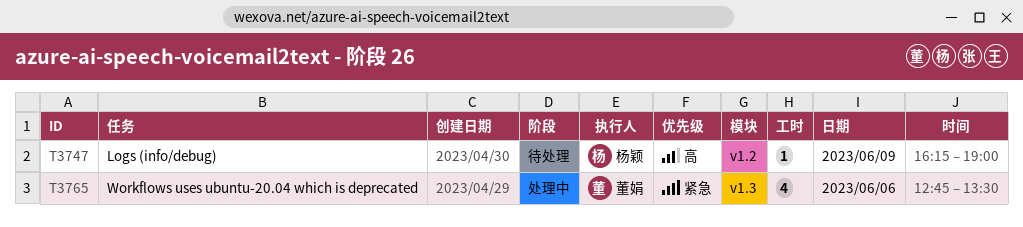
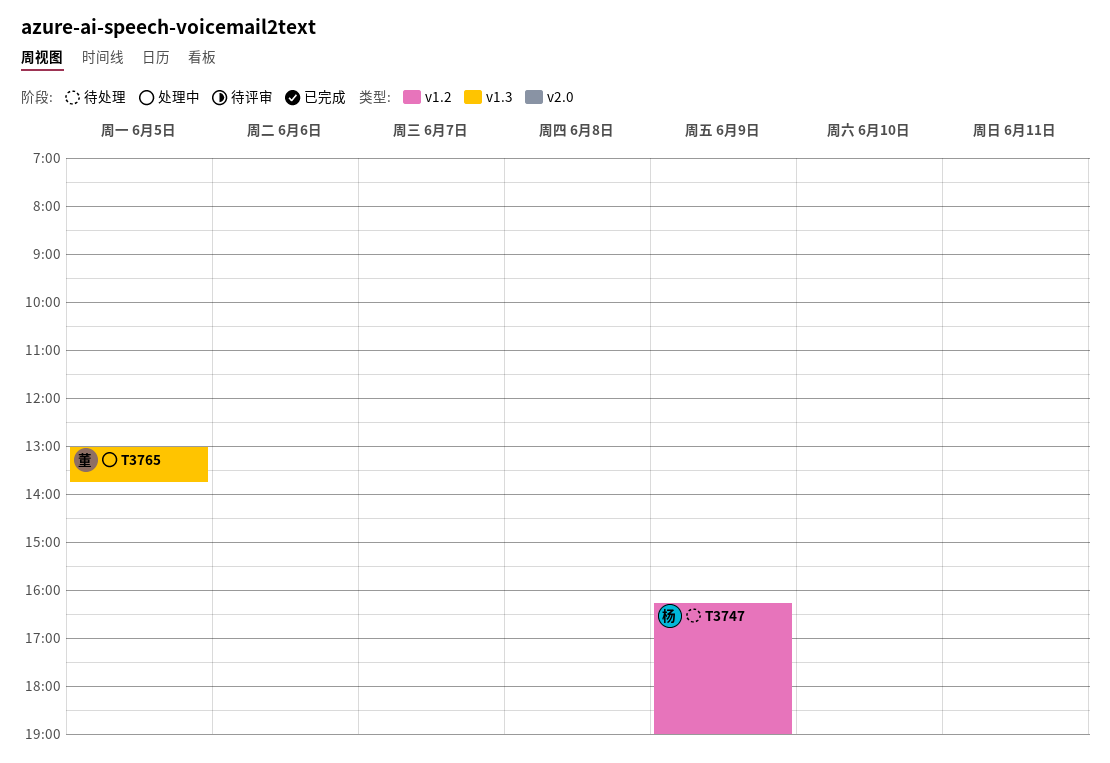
T3765, day: Jun 6 -> Jun 5
T3765, begins: 12:45 -> 13:00
T3765, ends: 13:30 -> 13:45

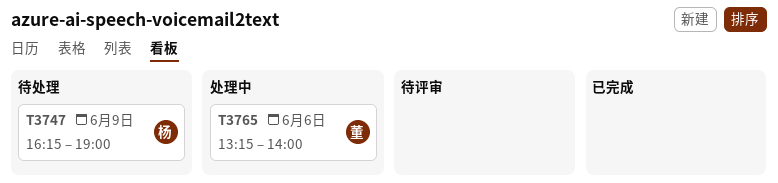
T3765, day: Jun 5 -> Jun 6
T3765, begins: 13:00 -> 13:15
T3765, ends: 13:45 -> 14:00

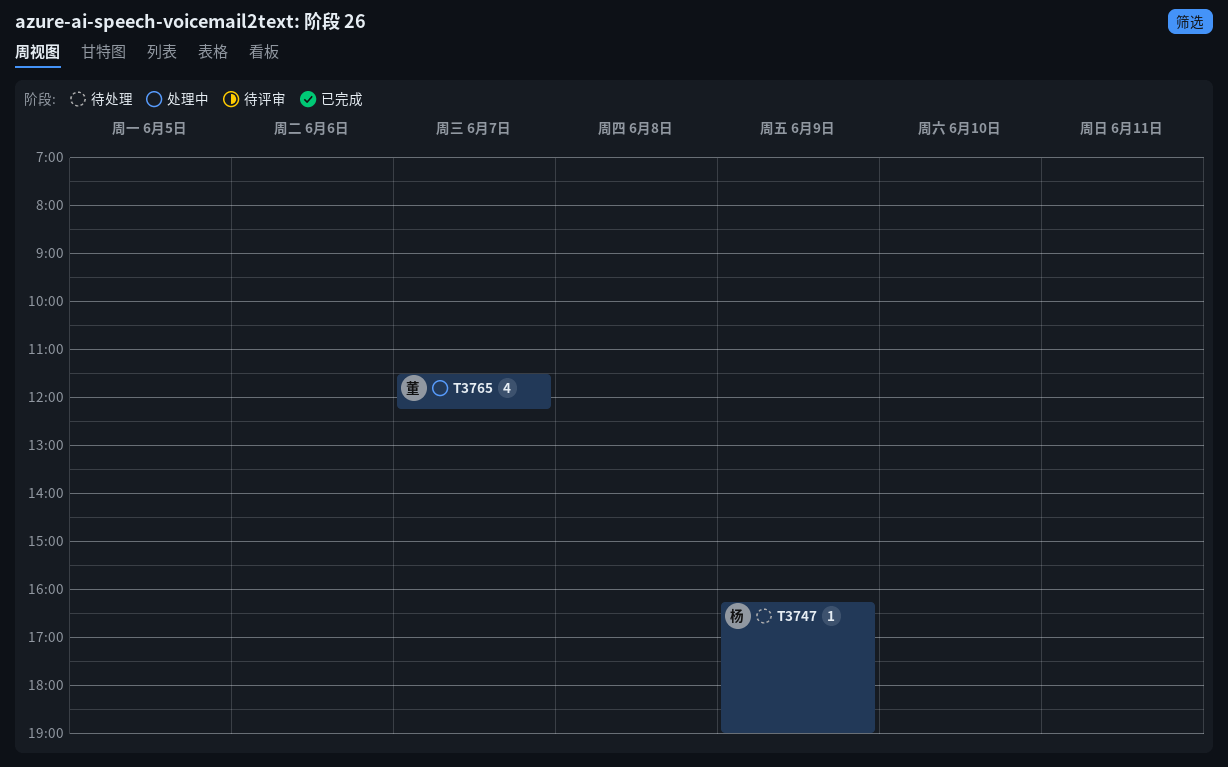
T3765, day: Jun 6 -> Jun 7
T3765, begins: 13:15 -> 11:30
T3765, ends: 14:00 -> 12:15

